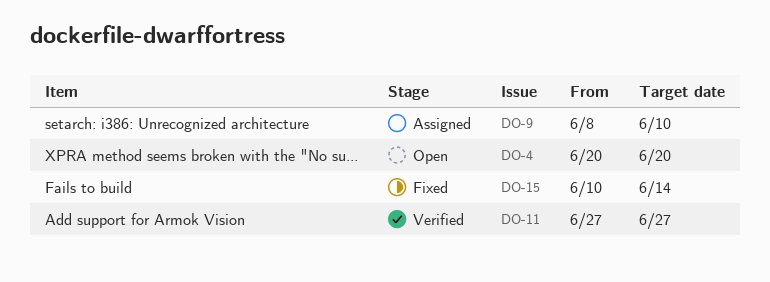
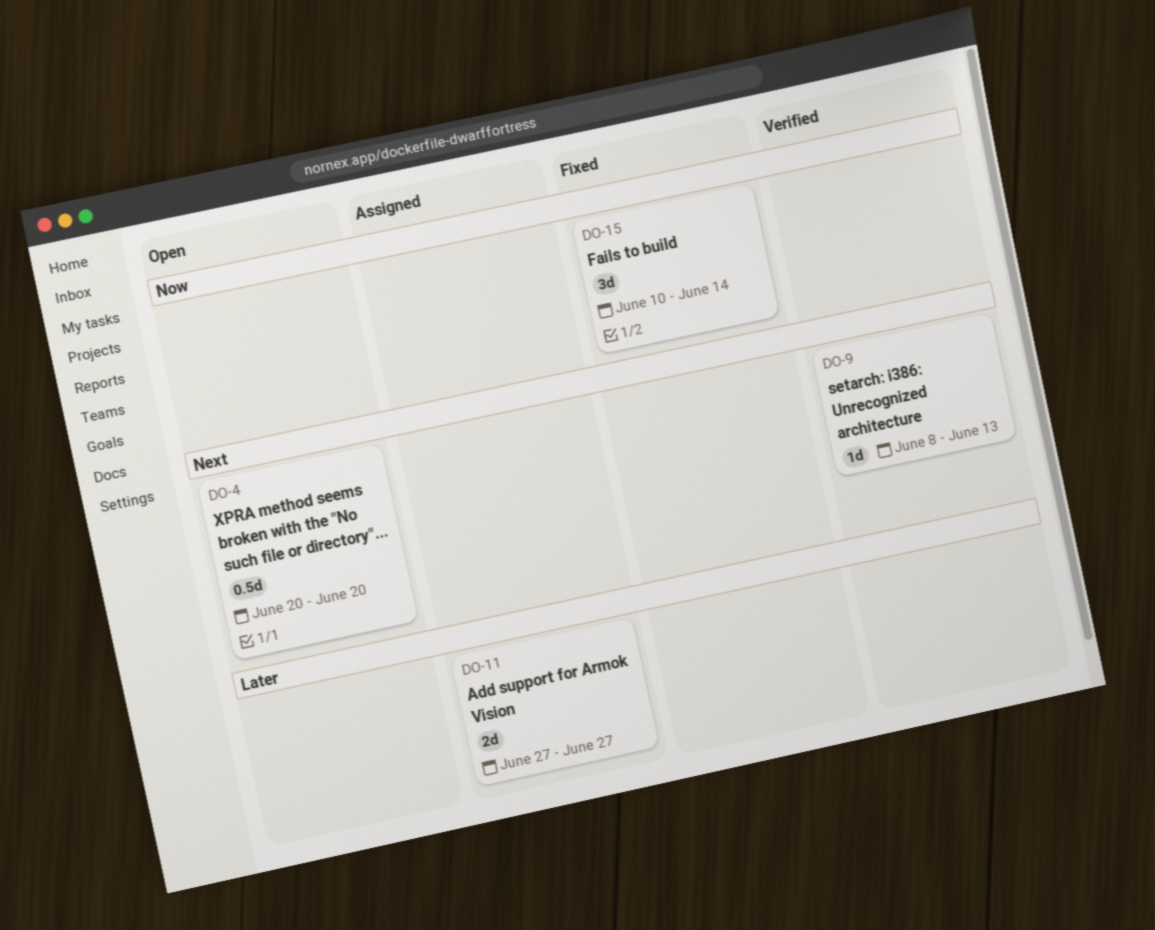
DO-9, status: Assigned -> Verified
DO-9, due: Jun 10 -> Jun 13
DO-11, status: Verified -> Assigned

